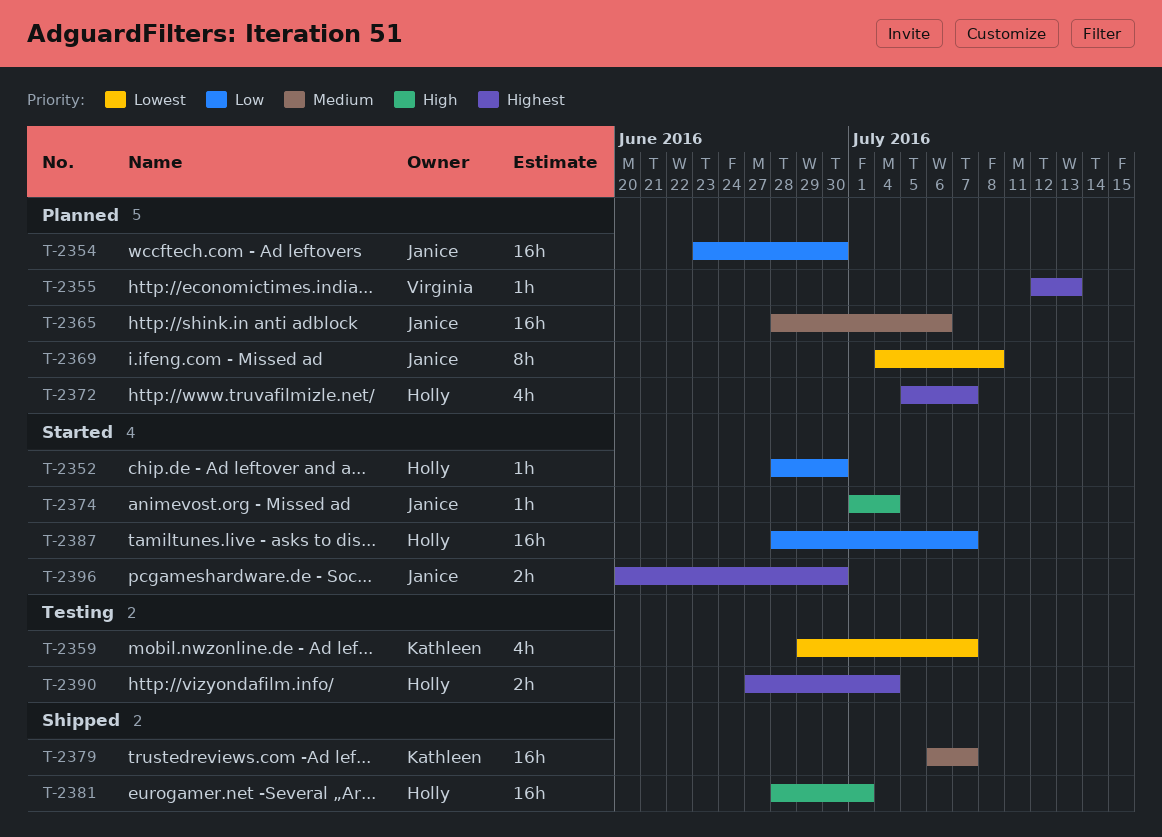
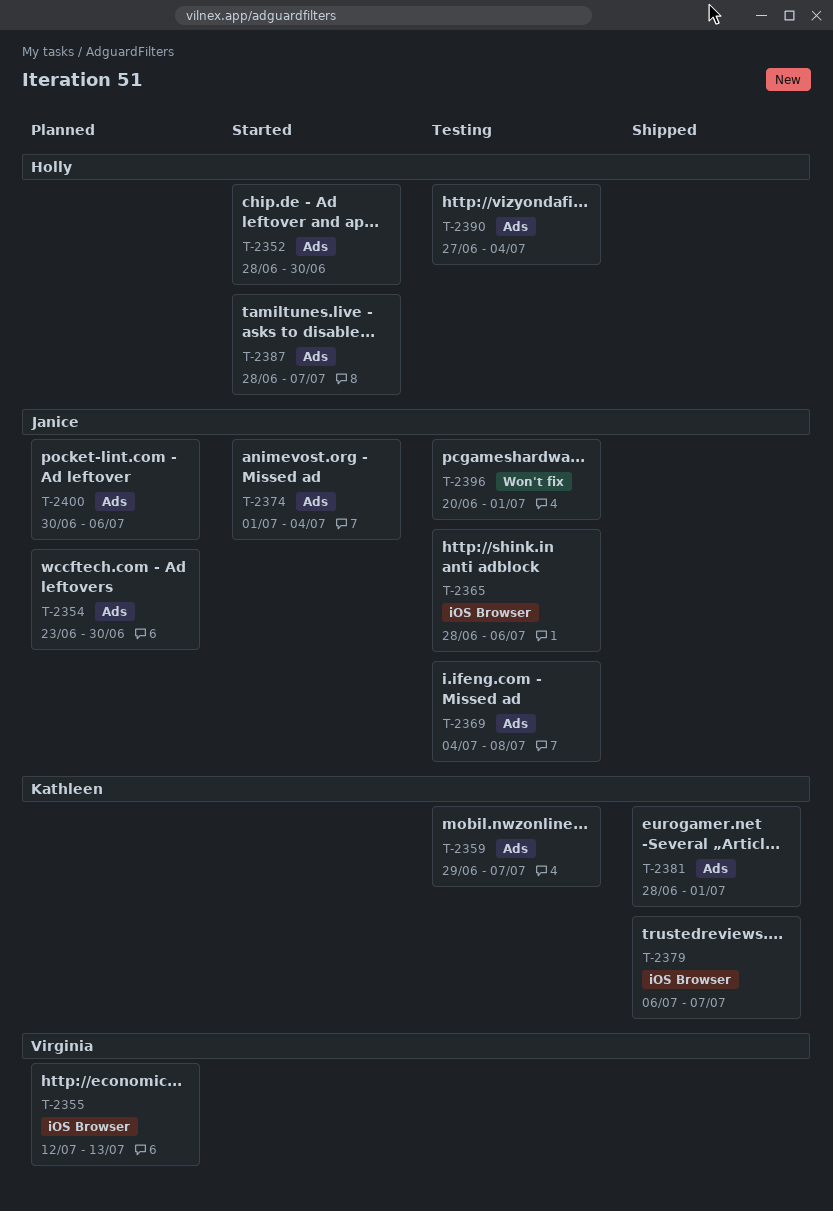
T-2365, status: Planned -> Testing
T-2369, status: Planned -> Testing
T-2372: present -> none
T-2381, owner: Holly -> Kathleen
T-2396, status: Started -> Testing
T-2396, due: Jun 30 -> Jul 1
T-2400: none -> present

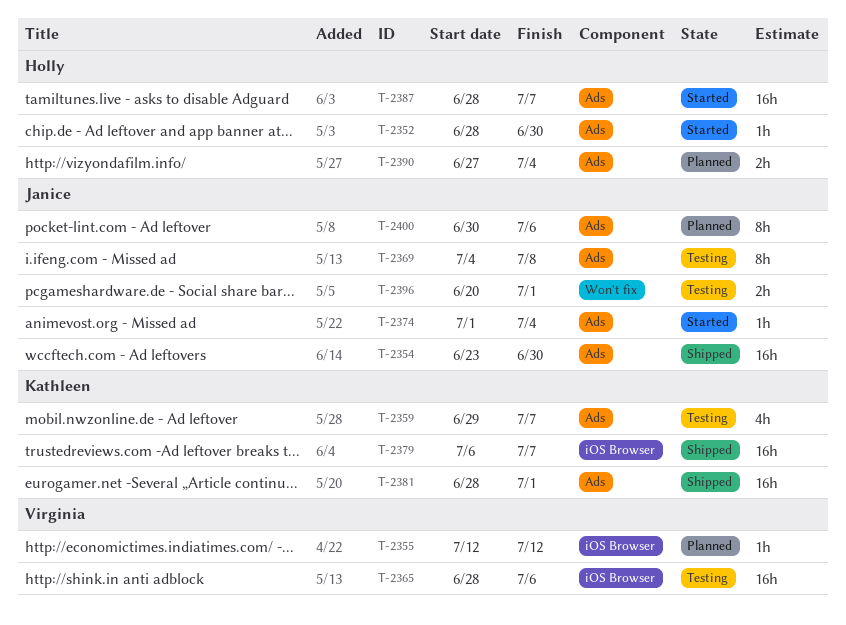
T-2354, status: Planned -> Shipped
T-2355, due: Jul 13 -> Jul 12
T-2365, owner: Janice -> Virginia
T-2390, status: Testing -> Planned

